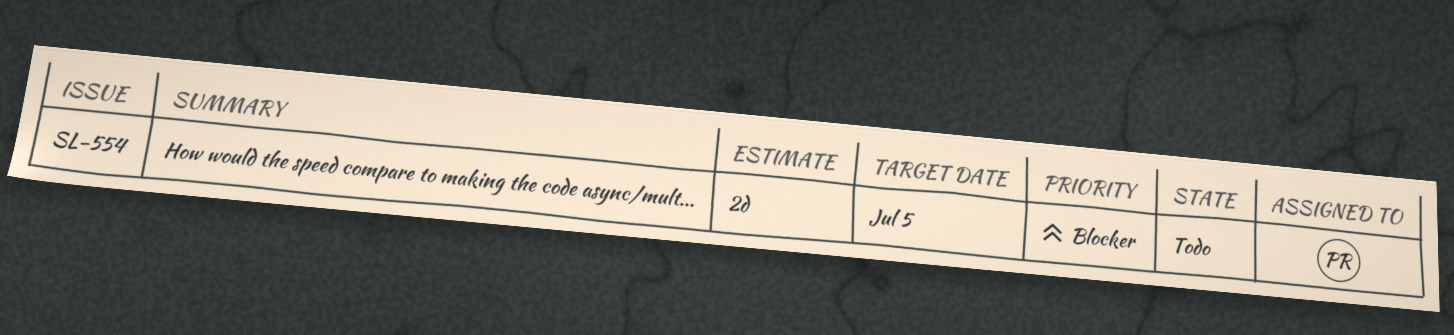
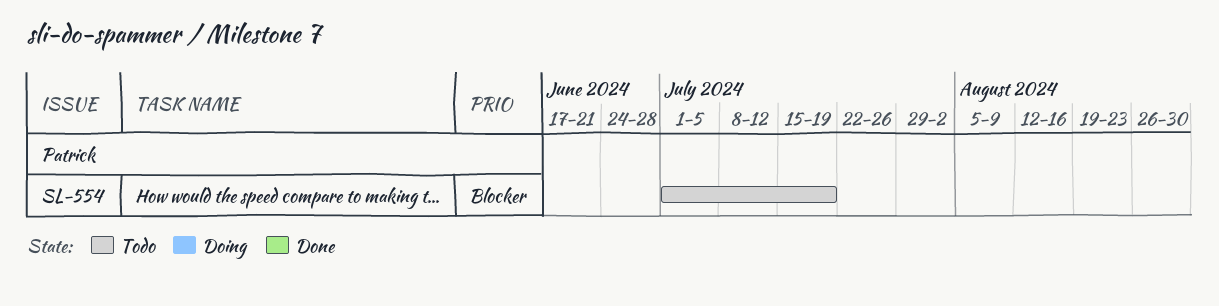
SL-554, due: Jul 5 -> Jul 19

